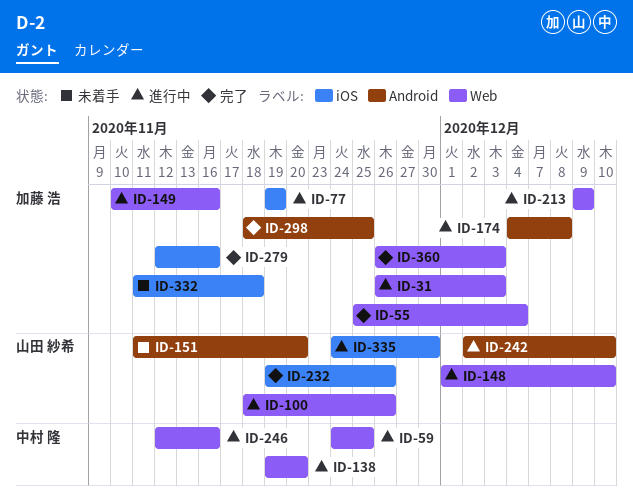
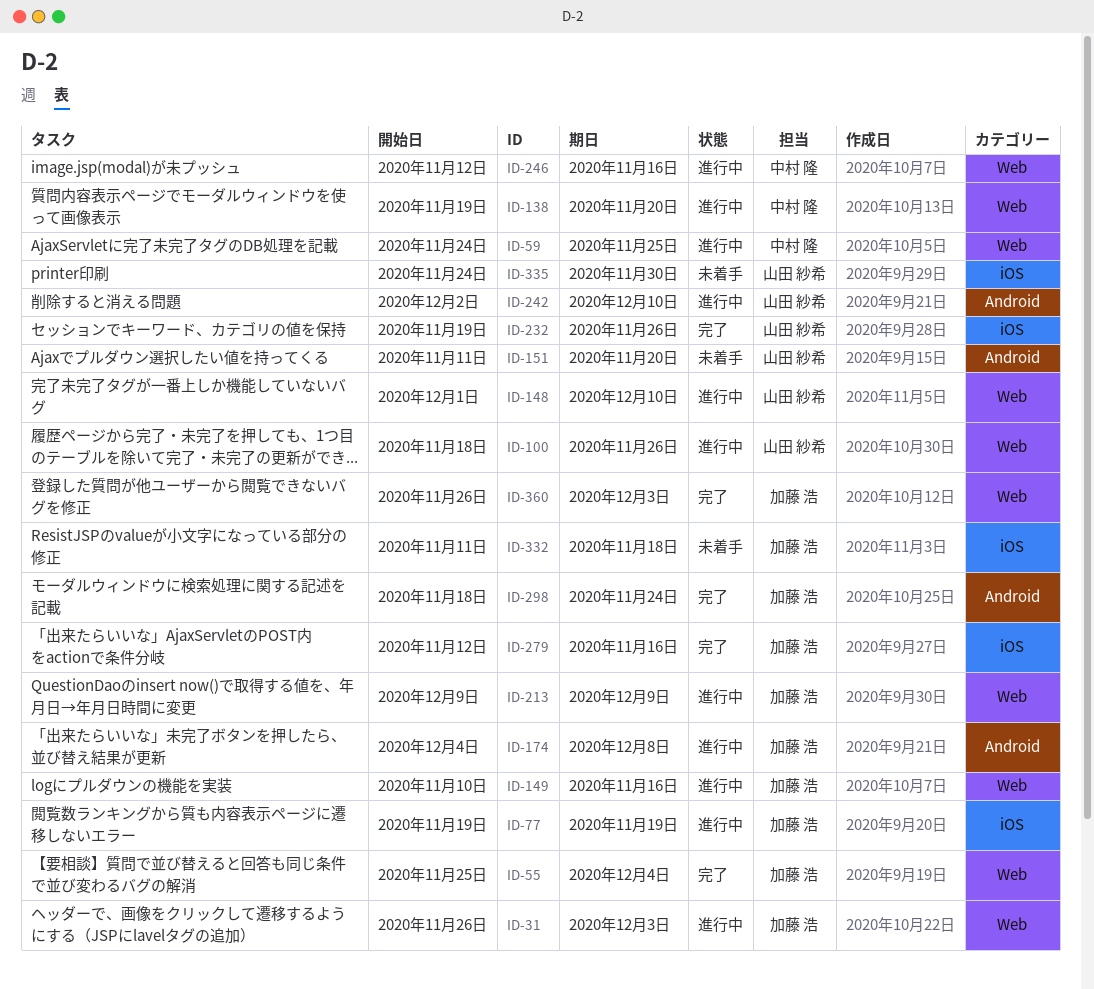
ID-298, due: Nov 25 -> Nov 24
ID-335, status: 進行中 -> 未着手

